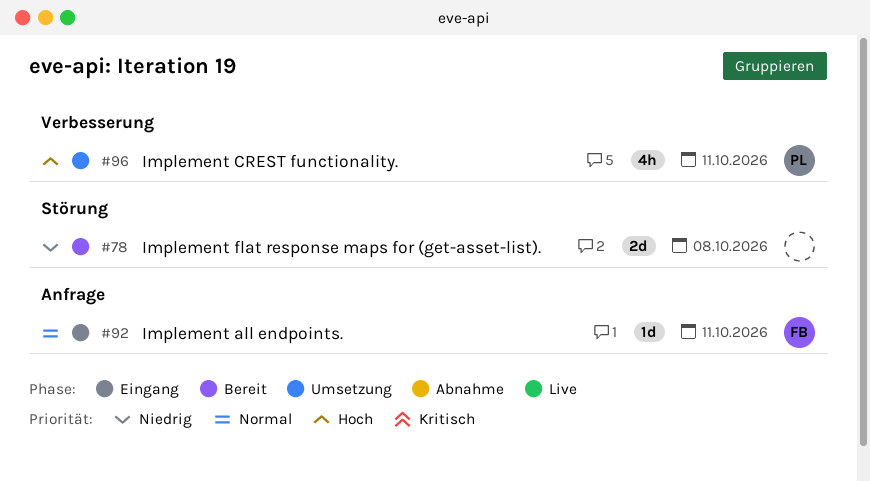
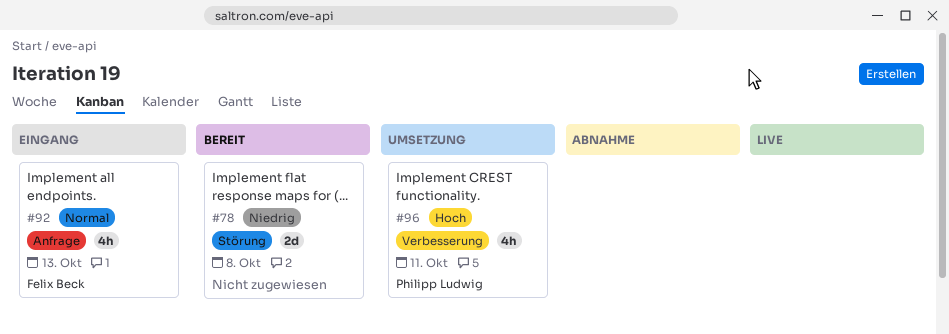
#92, estimate: 1d -> 4h
#92, due: Oct 11 -> Oct 13

